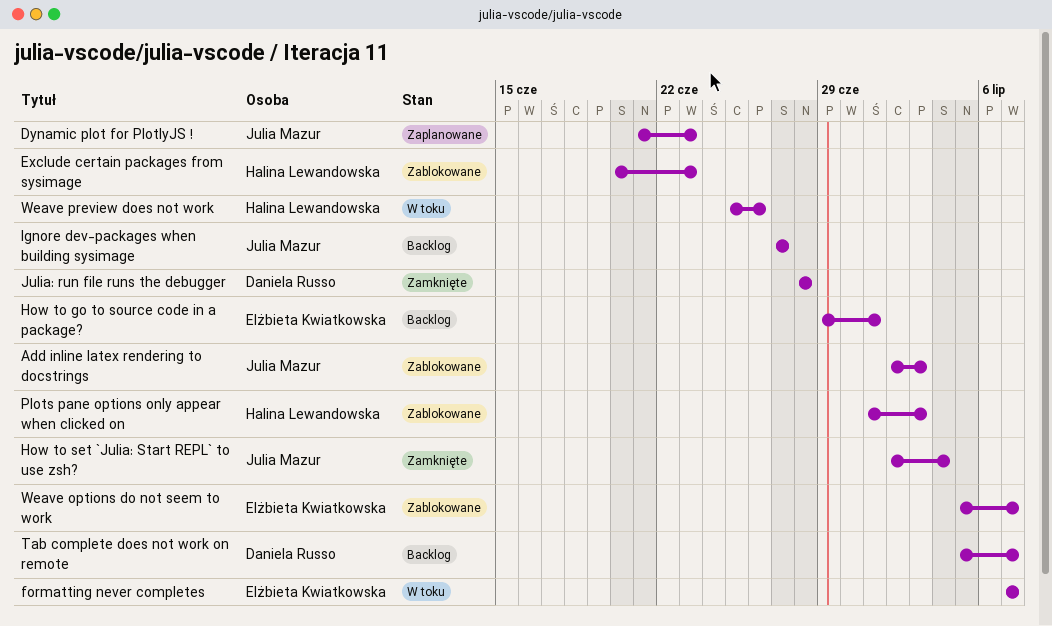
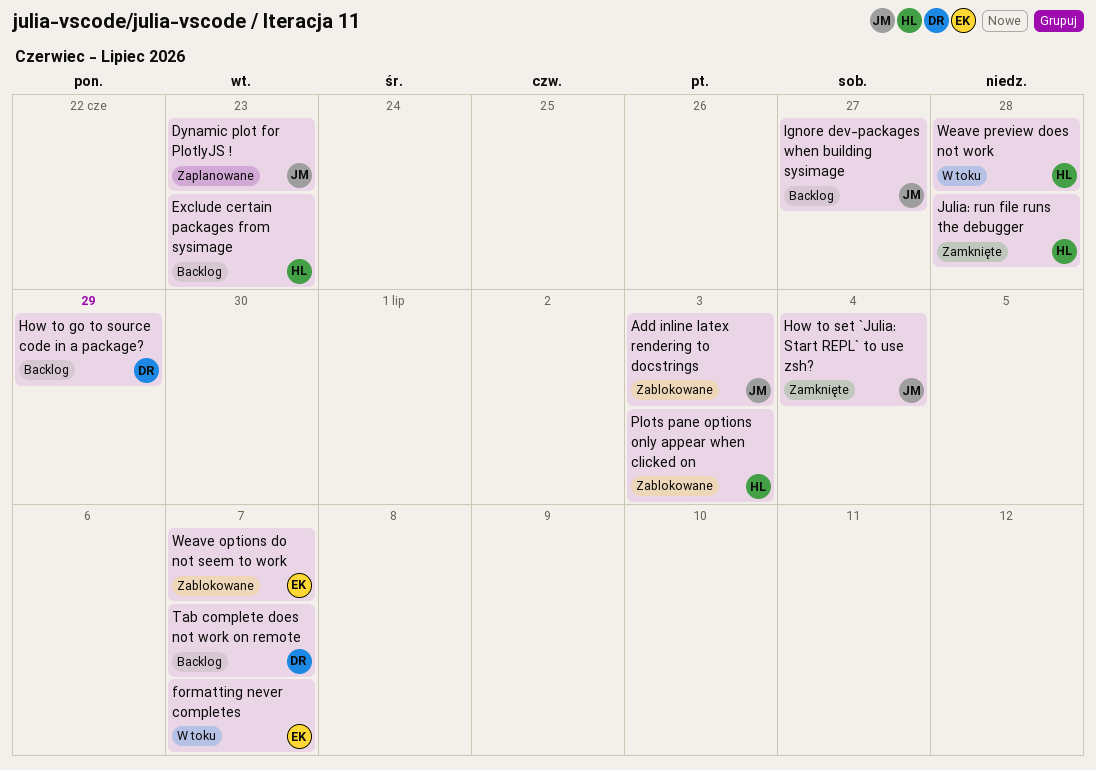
Exclude certain packages from sysimage, status: Zablokowane -> Backlog
How to go to source code in a package?, owner: Elżbieta Kwiatkowska -> Daniela Russo
How to go to source code in a package?, due: Jul 1 -> Jun 29
Julia: run file runs the debugger, owner: Daniela Russo -> Halina Lewandowska
Weave preview does not work, due: Jun 26 -> Jun 28

